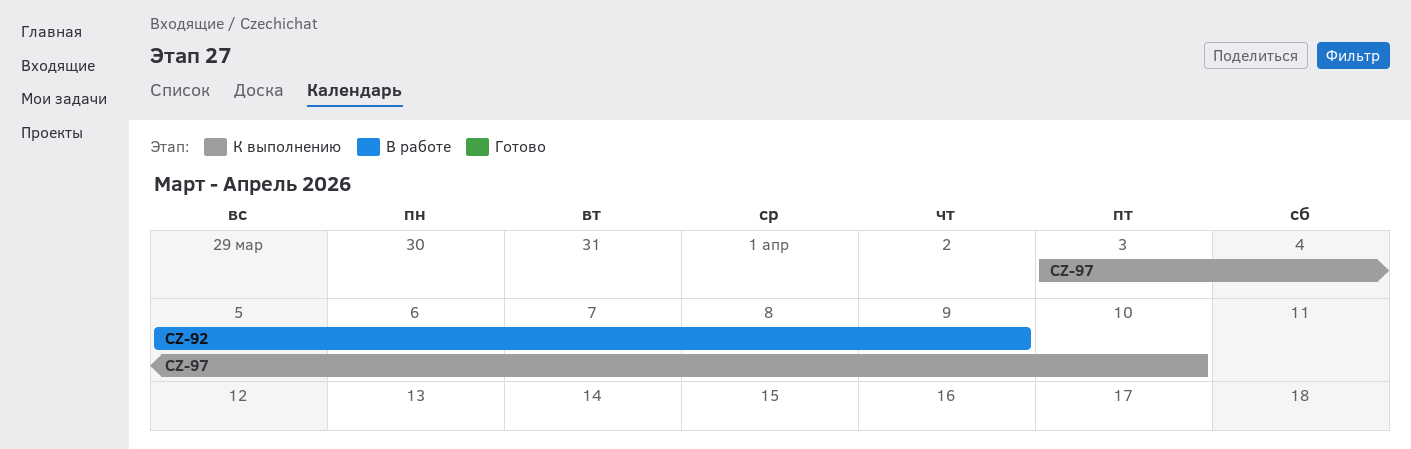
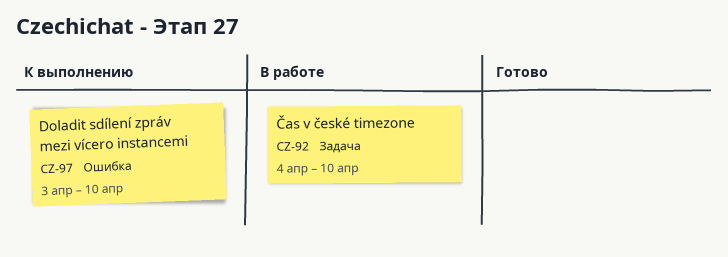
CZ-92, start: Apr 5 -> Apr 4
CZ-92, due: Apr 9 -> Apr 10

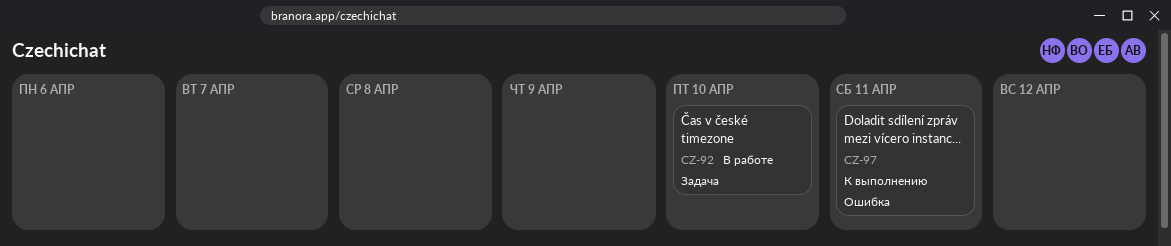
CZ-97, due: Apr 10 -> Apr 11

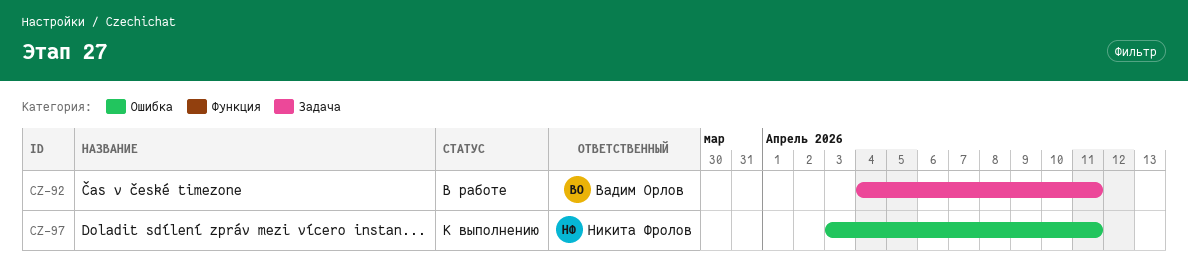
CZ-92, due: Apr 10 -> Apr 11

